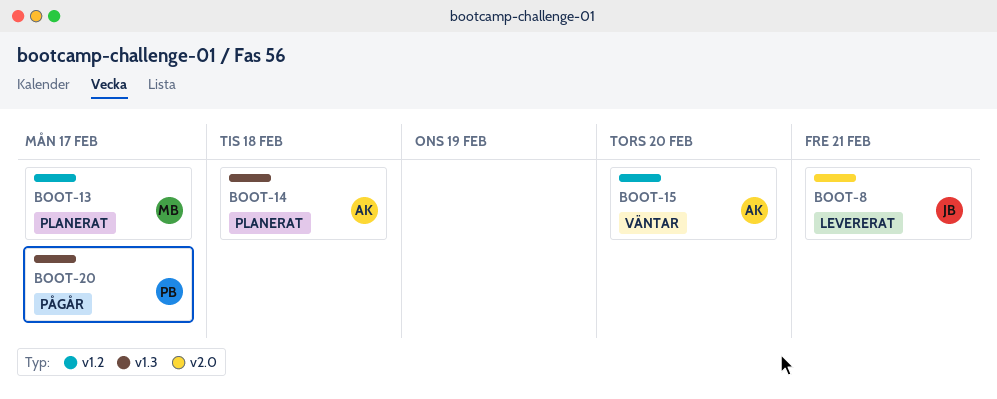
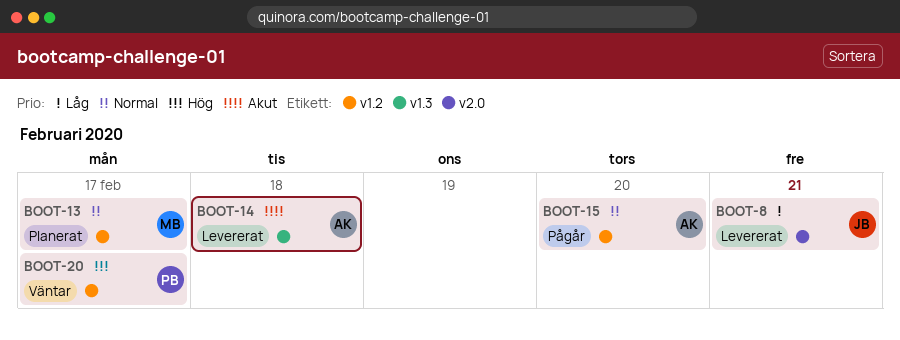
BOOT-14, status: Planerat -> Levererat
BOOT-15, status: Väntar -> Pågår
BOOT-20, status: Pågår -> Väntar
BOOT-20, label: v1.3 -> v1.2

